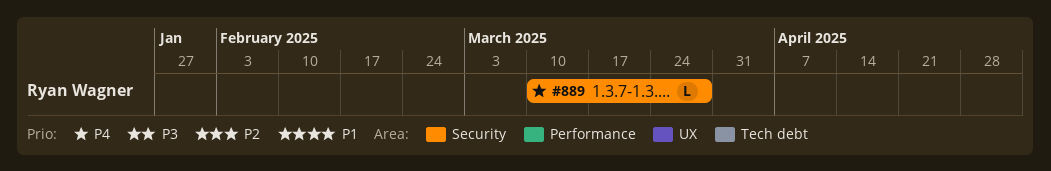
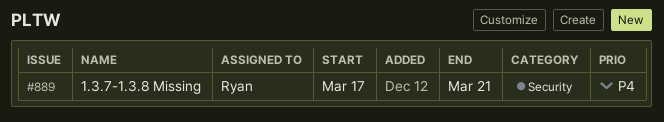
#889, start: Mar 10 -> Mar 17
#889, due: Mar 28 -> Mar 21

